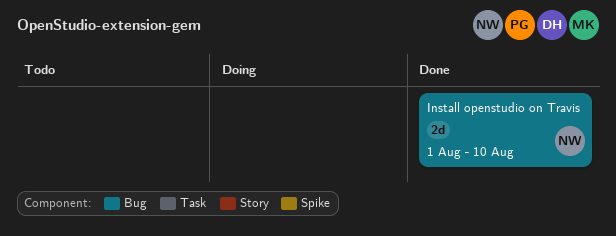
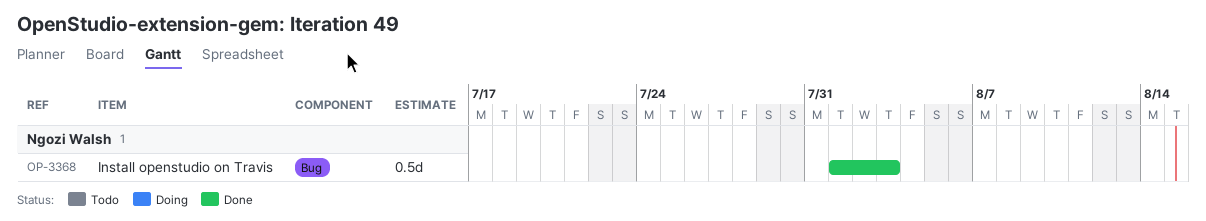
Install openstudio on Travis, estimate: 2d -> 0.5d
Install openstudio on Travis, due: Aug 10 -> Aug 3

